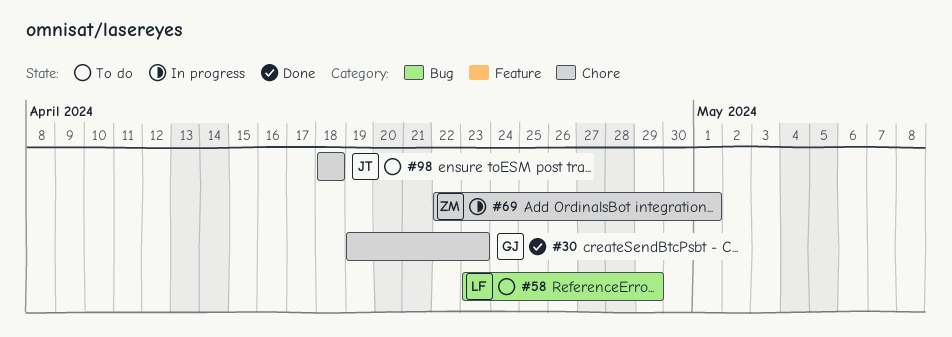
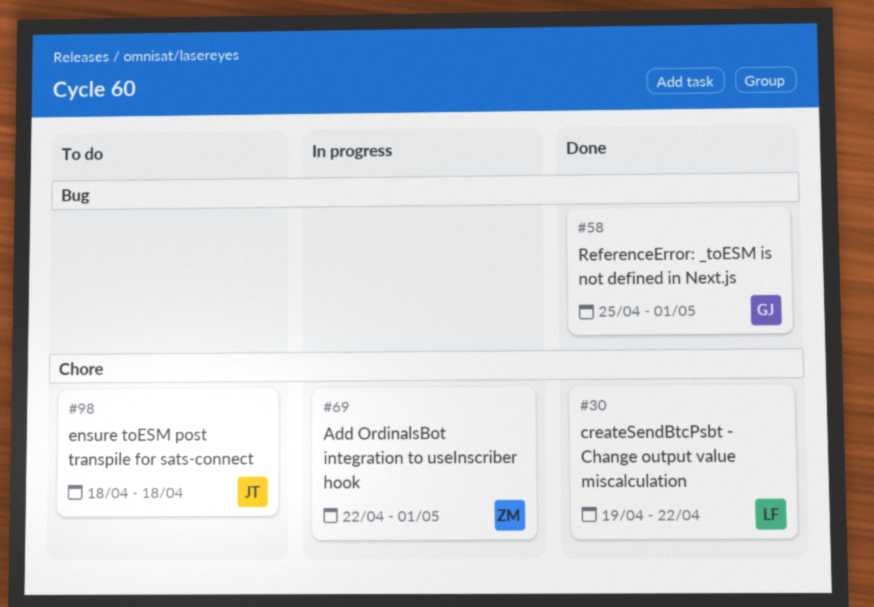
#30, owner: GJ -> LF
#30, due: Apr 23 -> Apr 22
#58, status: To do -> Done
#58, owner: LF -> GJ
#58, start: Apr 23 -> Apr 25
#58, due: Apr 29 -> May 1

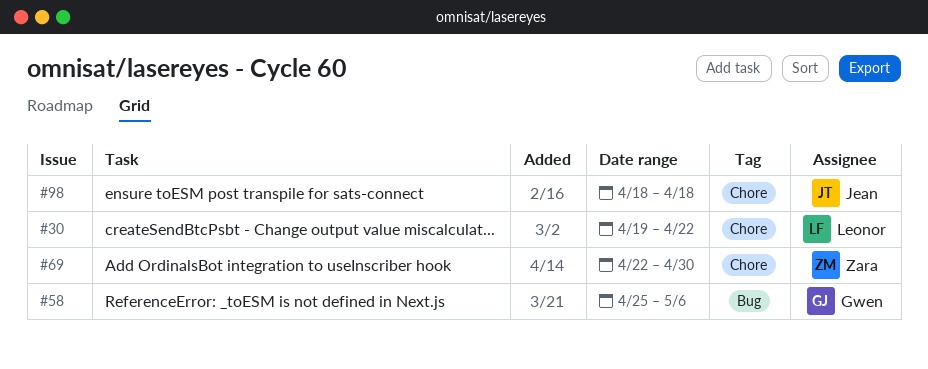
#58, due: May 1 -> May 6
#69, due: May 1 -> Apr 30

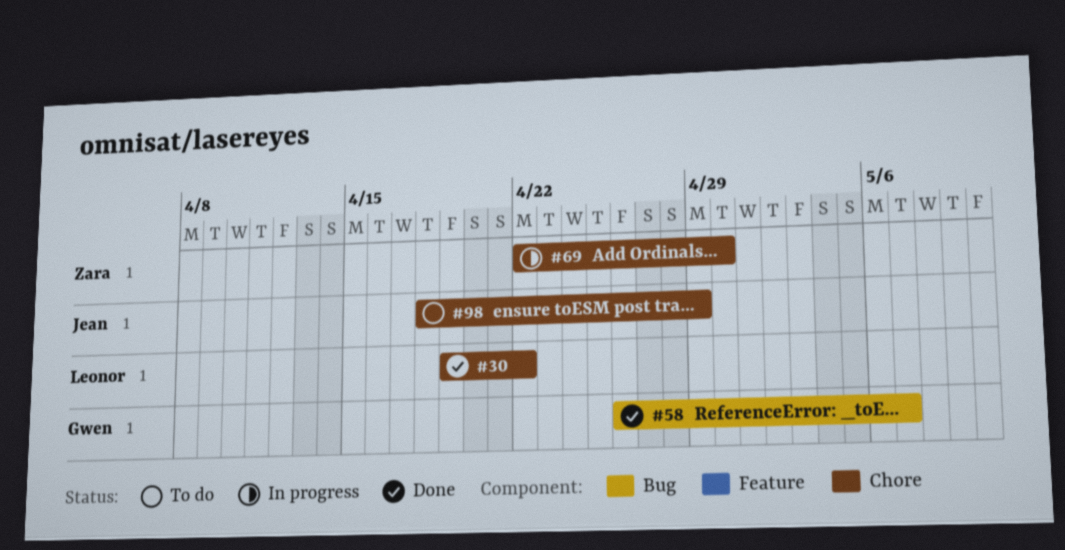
#58, start: Apr 25 -> Apr 26
#58, due: May 6 -> May 7
#98, due: Apr 18 -> Apr 29

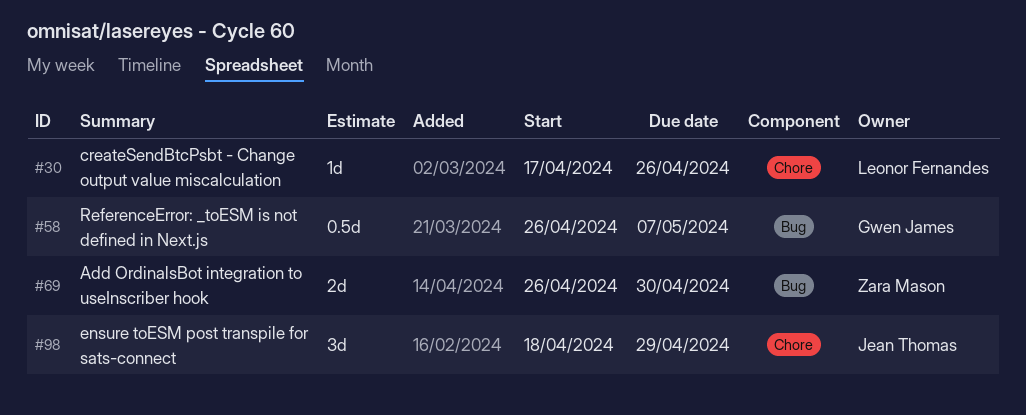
#30, start: Apr 19 -> Apr 17
#30, due: Apr 22 -> Apr 26
#69, label: Chore -> Bug
#69, start: Apr 22 -> Apr 26

